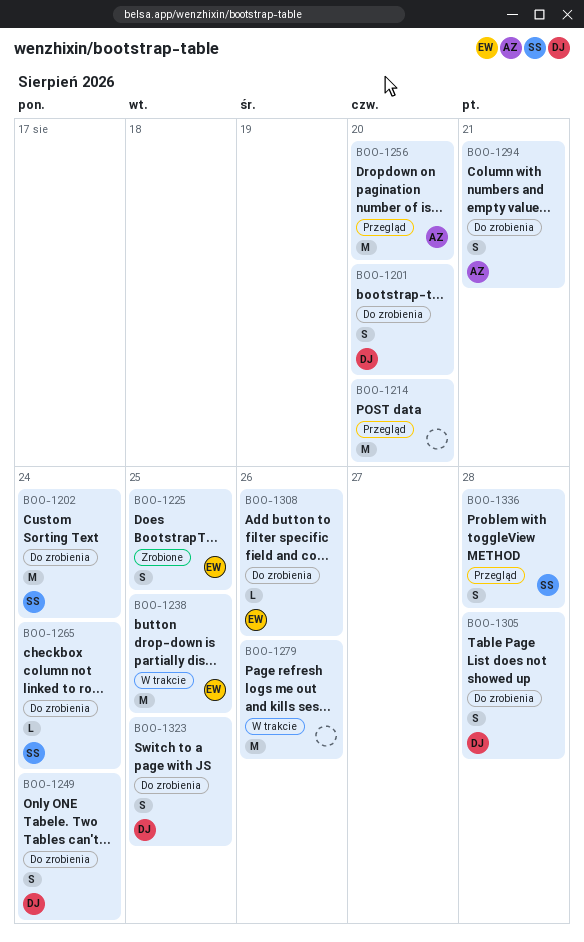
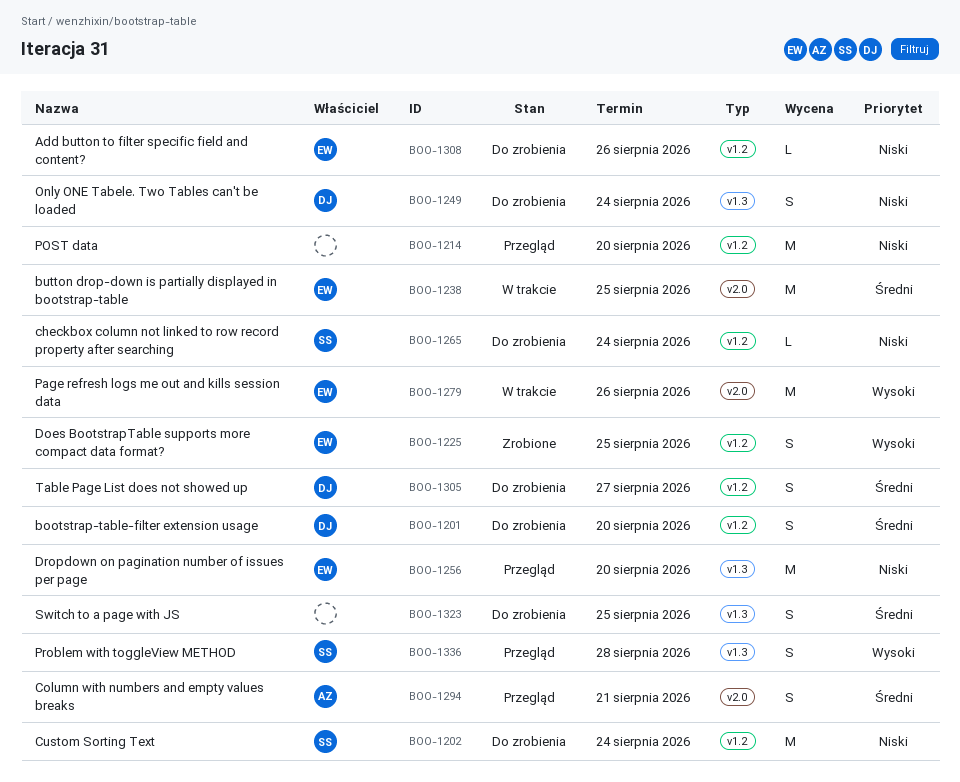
BOO-1256, owner: AZ -> EW
BOO-1279, owner: none -> EW
BOO-1294, status: Do zrobienia -> Przegląd
BOO-1305, due: Aug 28 -> Aug 27
BOO-1323, owner: DJ -> none

